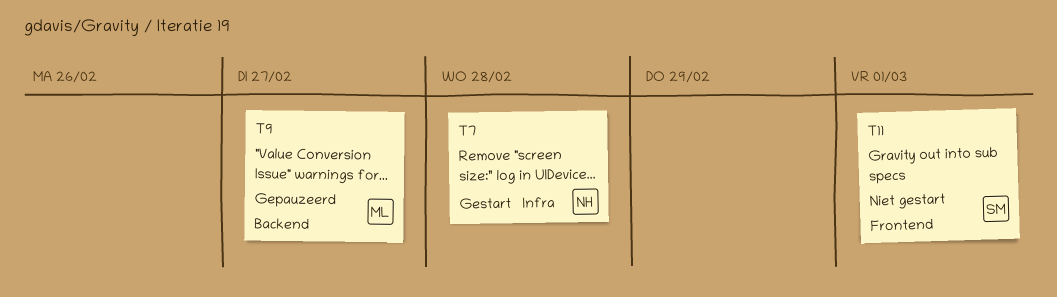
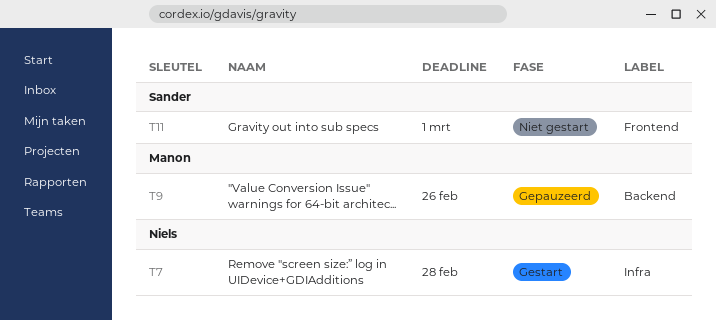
T9, due: Feb 27 -> Feb 26

